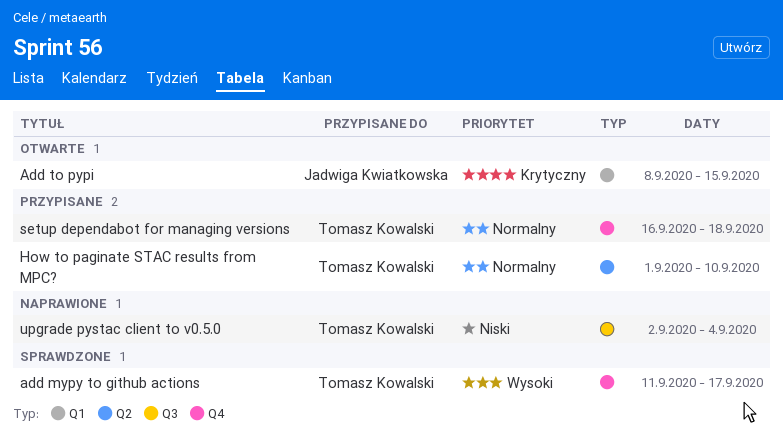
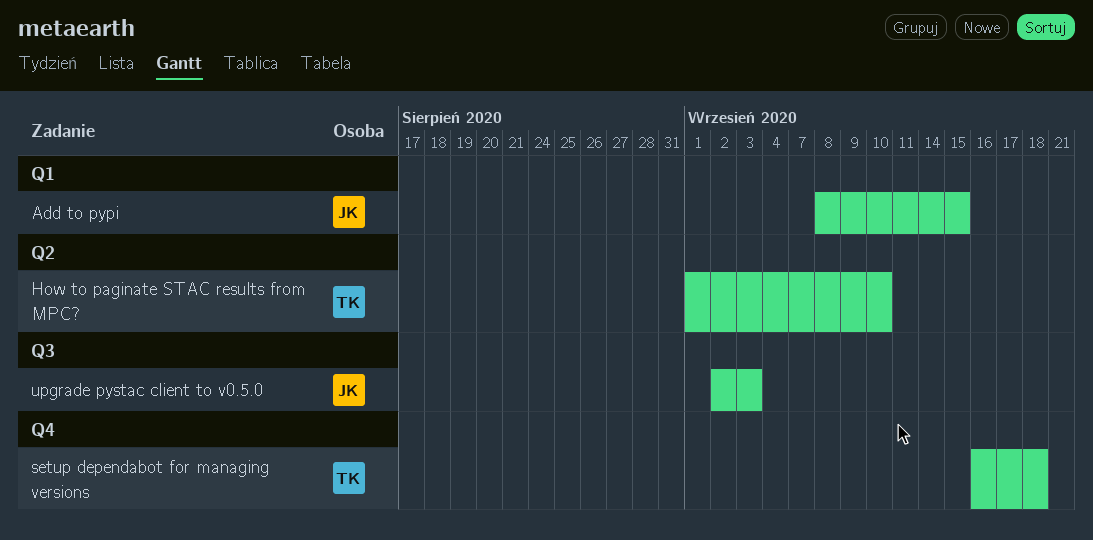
add mypy to github actions: present -> none
upgrade pystac client to v0.5.0, owner: Tomasz Kowalski -> Jadwiga Kwiatkowska
upgrade pystac client to v0.5.0, due: Sep 4 -> Sep 3

